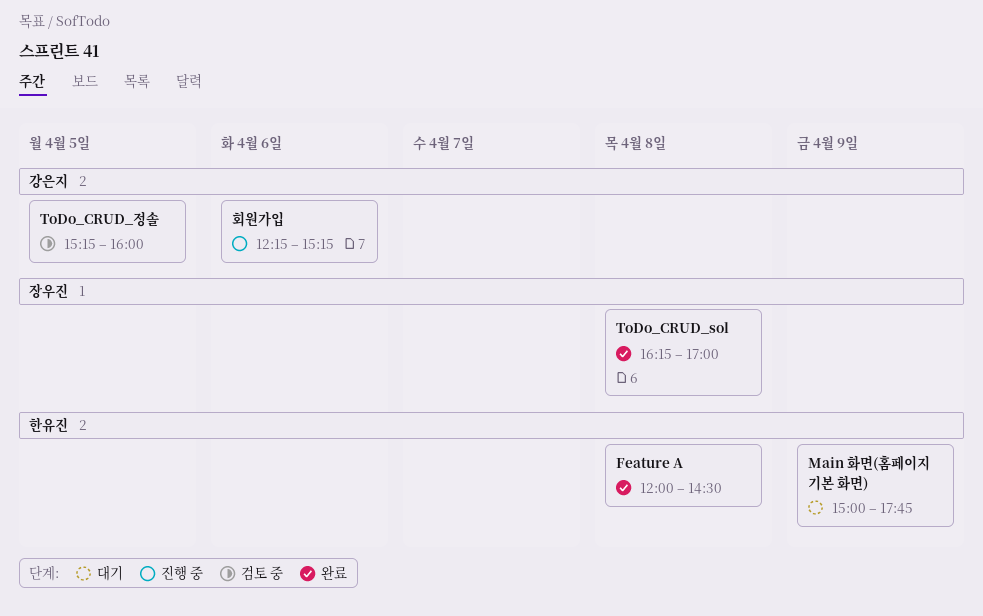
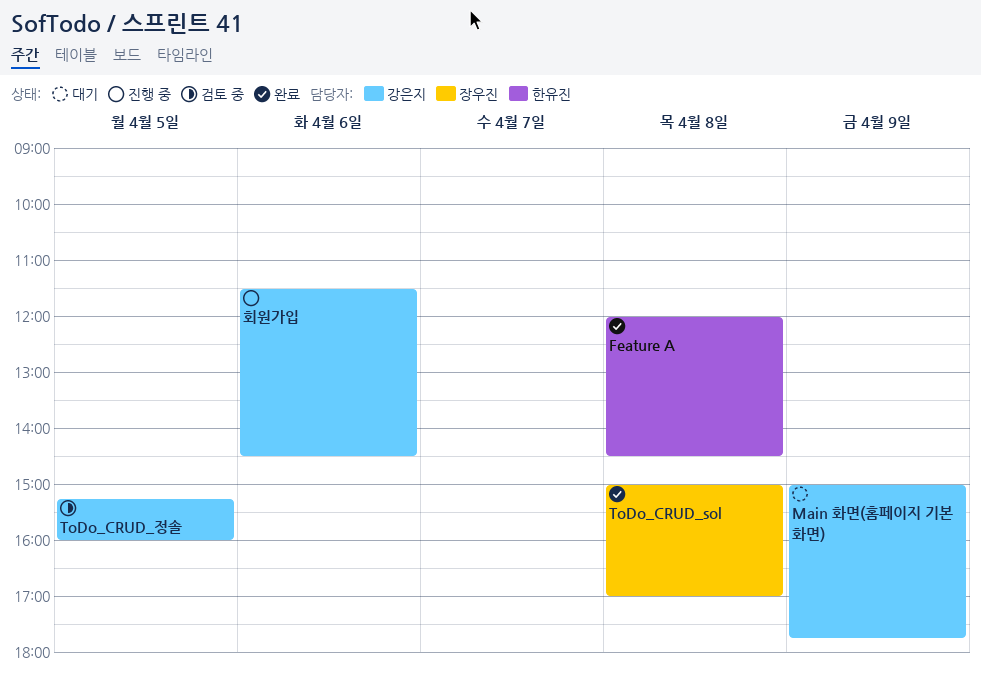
Main 화면(홈페이지 기본 화면), owner: 한유진 -> 강은지
ToDo_CRUD_sol, begins: 16:15 -> 15:00
회원가입, begins: 12:15 -> 11:30
회원가입, ends: 15:15 -> 14:30

